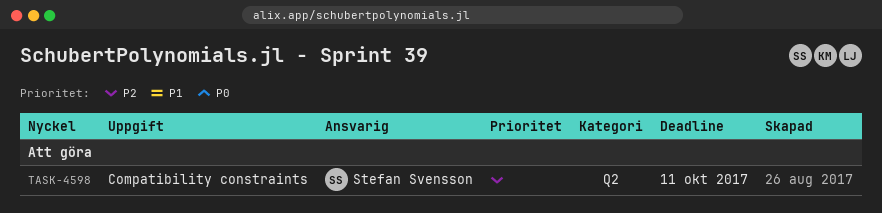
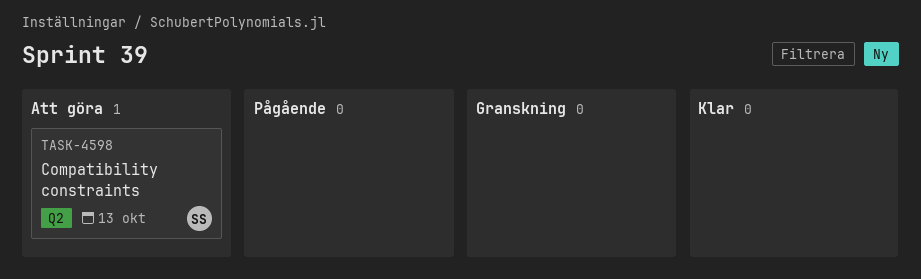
TASK-4598, due: Oct 11 -> Oct 13

